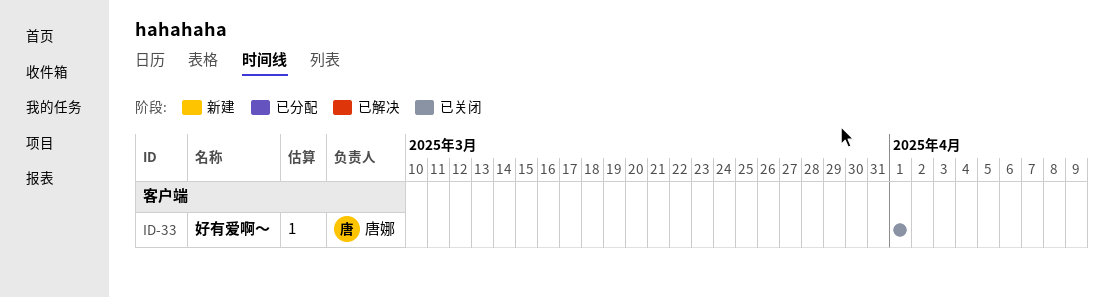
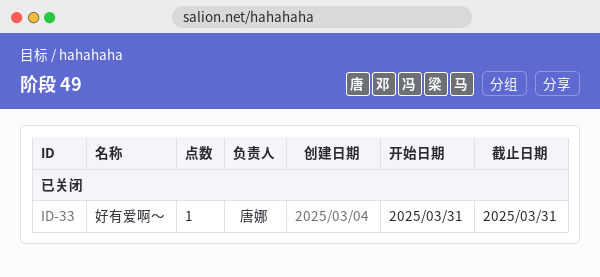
ID-33, start: Apr 1 -> Mar 31
ID-33, due: Apr 1 -> Mar 31

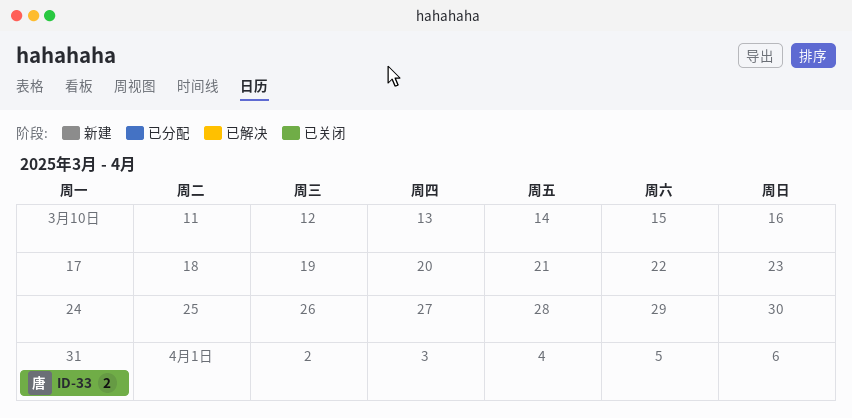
ID-33, estimate: 1 -> 2

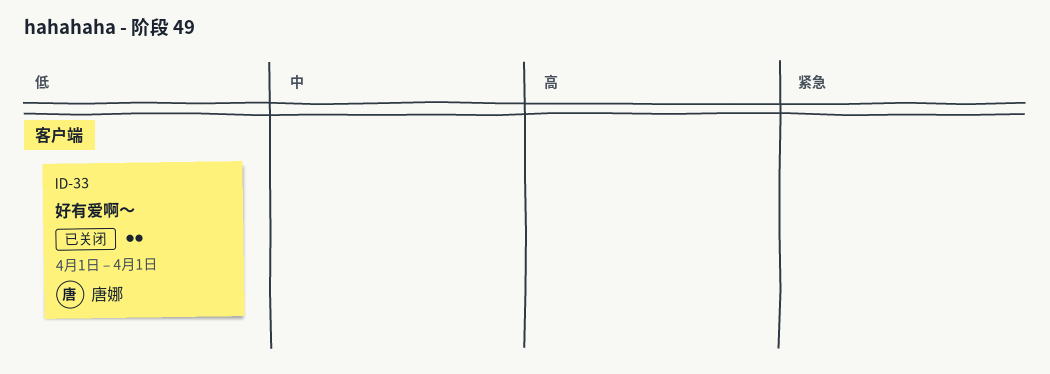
ID-33, start: Mar 31 -> Apr 1
ID-33, due: Mar 31 -> Apr 1

